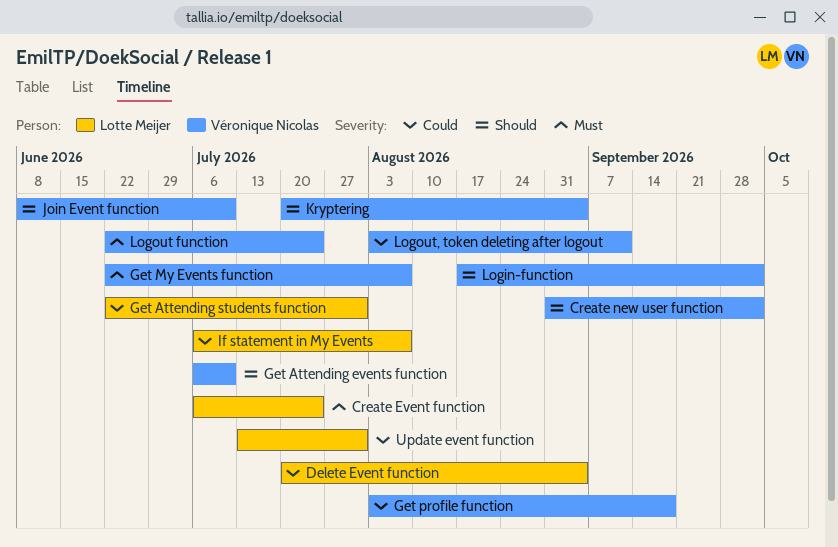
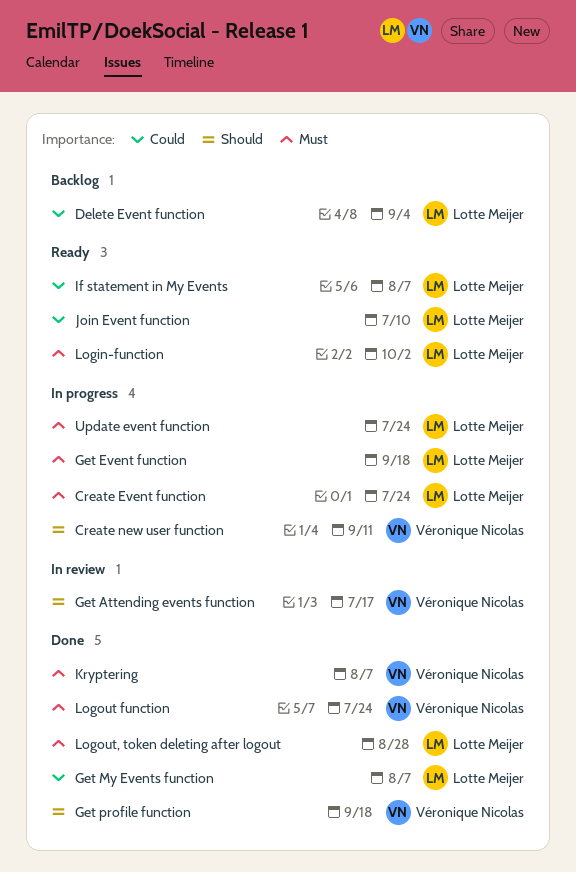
Create new user function, due: Oct 2 -> Sep 11
Get Attending events function, due: Jul 10 -> Jul 17
Get Attending students function: present -> none
Get Event function: none -> present
Get My Events function, owner: Véronique Nicolas -> Lotte Meijer
Get My Events function, priority: Must -> Could
Get profile function, priority: Could -> Should
Join Event function, owner: Véronique Nicolas -> Lotte Meijer
Join Event function, priority: Should -> Could
Kryptering, priority: Should -> Must
Kryptering, due: Sep 4 -> Aug 7
Login-function, owner: Véronique Nicolas -> Lotte Meijer
Login-function, priority: Should -> Must
Logout, token deleting after logout, owner: Véronique Nicolas -> Lotte Meijer
Logout, token deleting after logout, priority: Could -> Must
Logout, token deleting after logout, due: Sep 11 -> Aug 28
Update event function, priority: Could -> Must
Update event function, due: Jul 31 -> Jul 24

